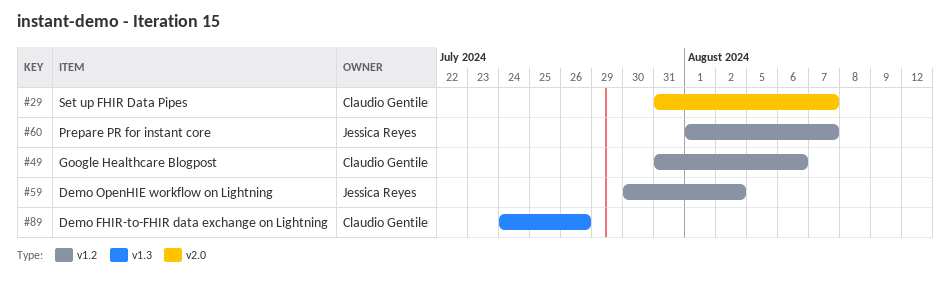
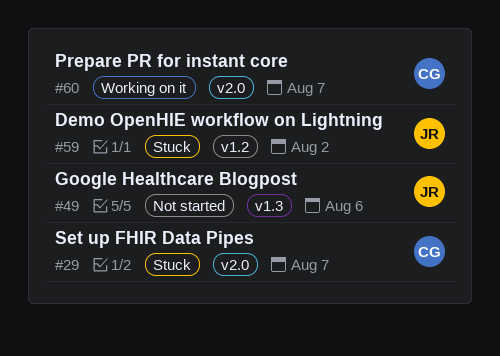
#49, owner: Claudio Gentile -> Jessica Reyes
#49, label: v1.2 -> v1.3
#60, owner: Jessica Reyes -> Claudio Gentile
#60, label: v1.2 -> v2.0
#89: present -> none

